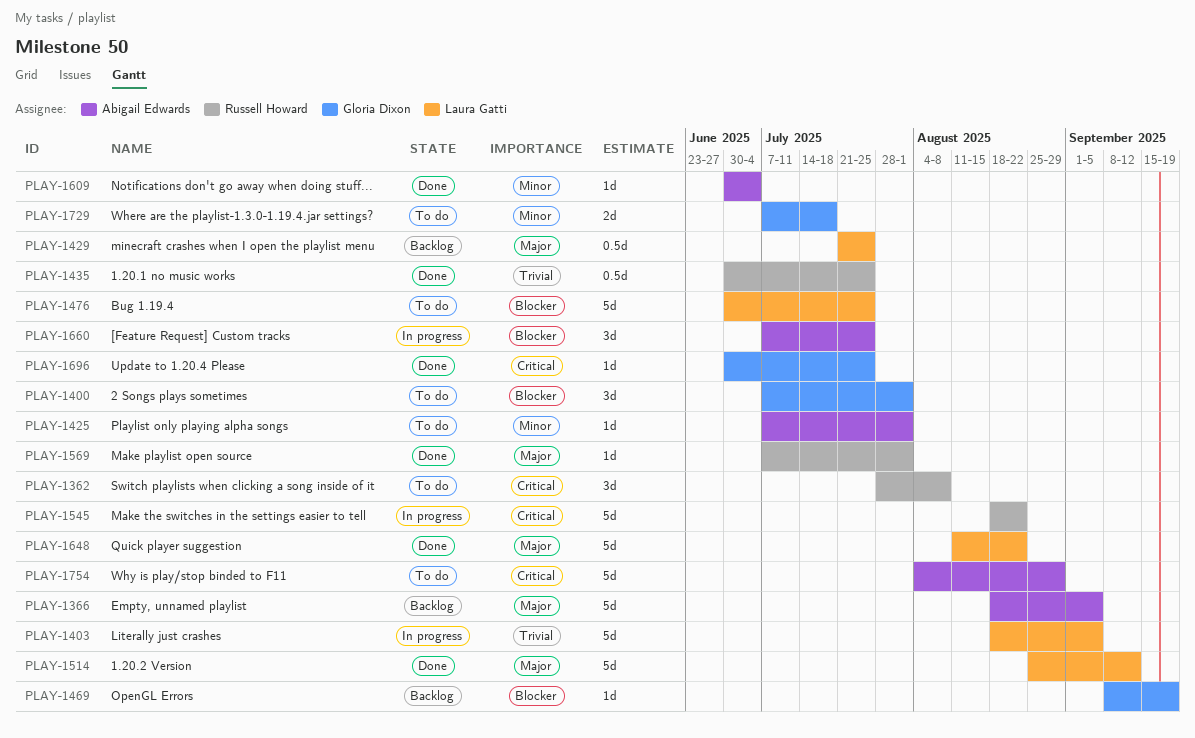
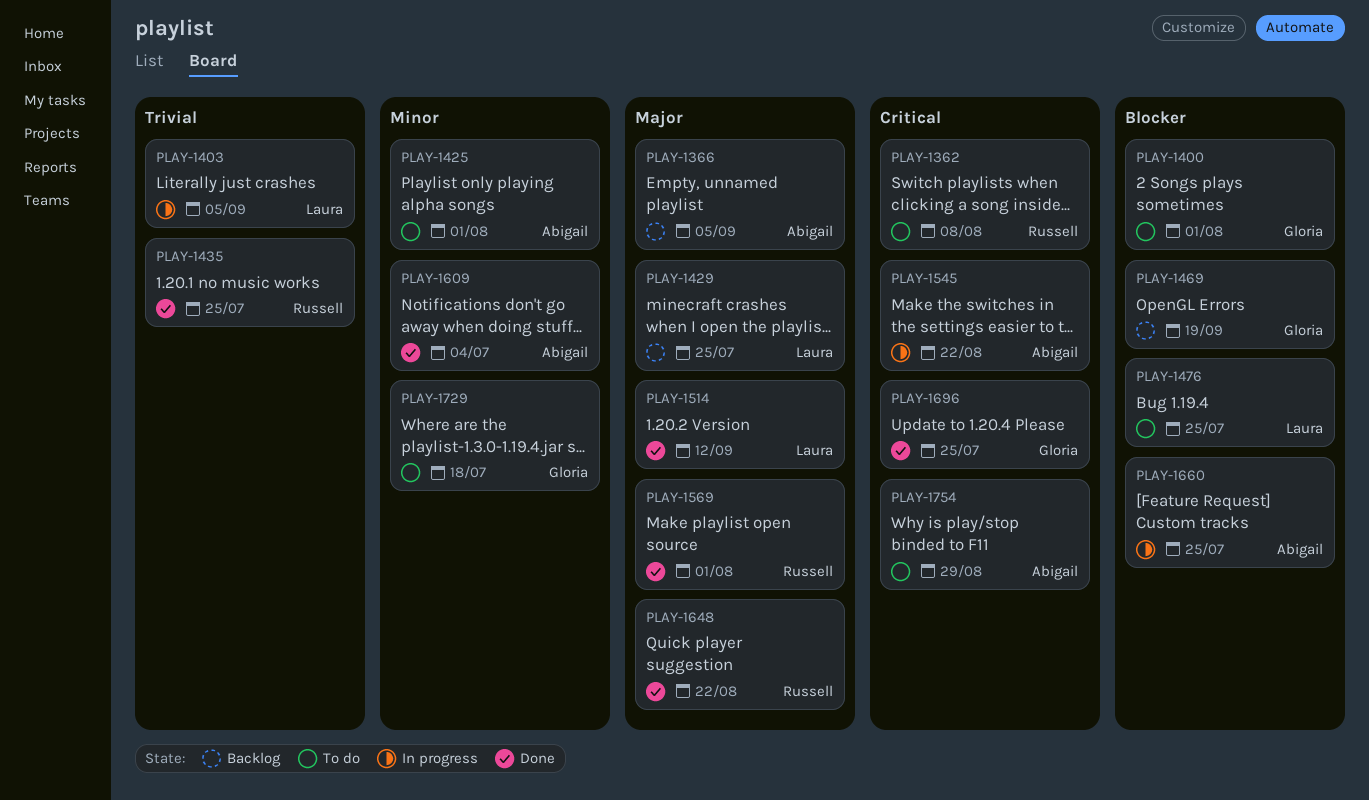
PLAY-1545, owner: Russell Howard -> Abigail Edwards
PLAY-1648, owner: Laura Gatti -> Russell Howard

